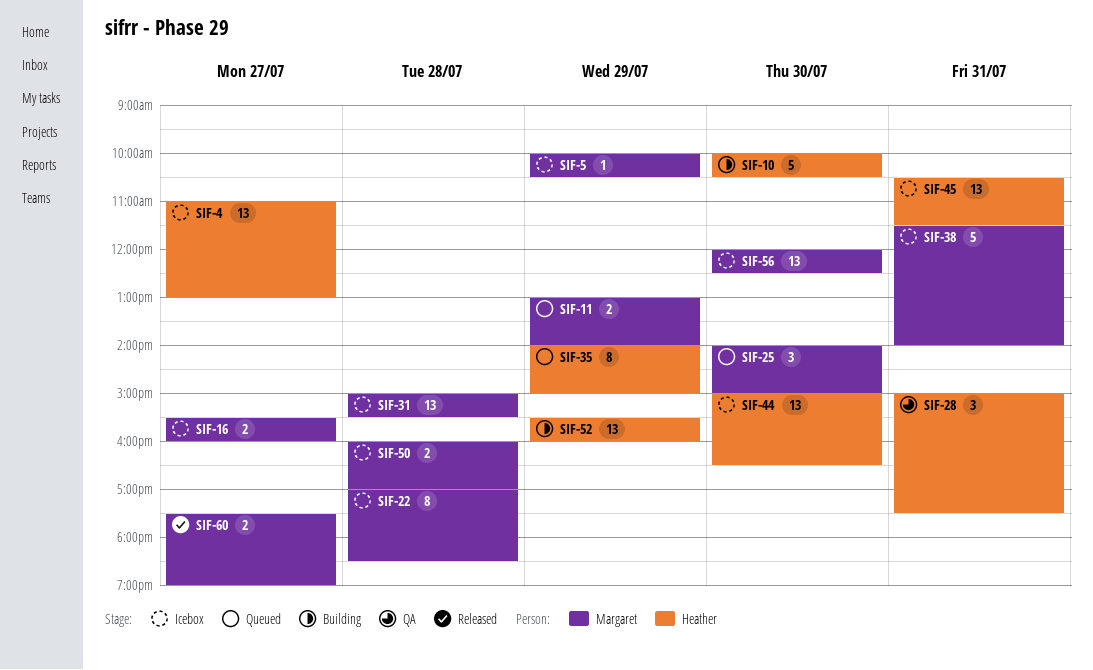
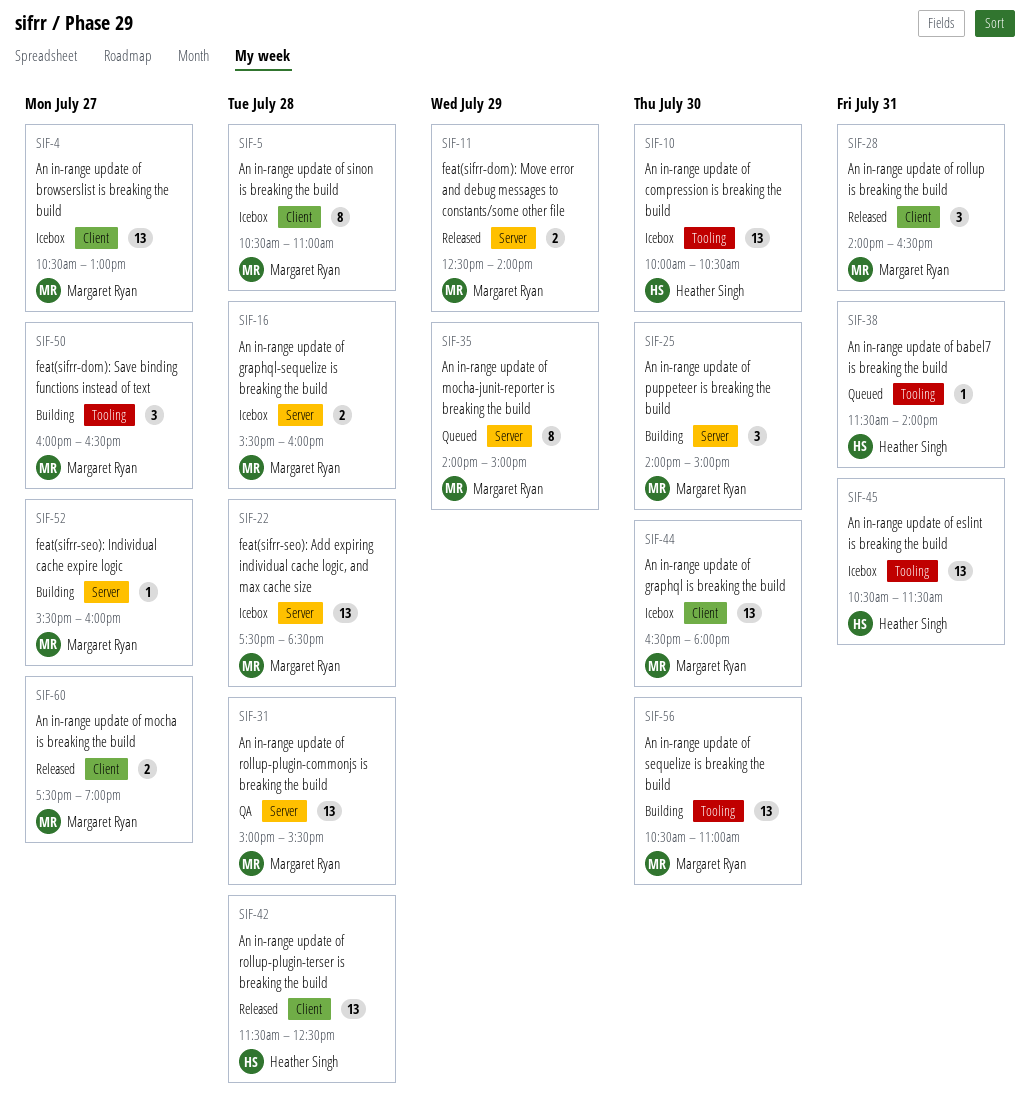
SIF-4, owner: Heather Singh -> Margaret Ryan
SIF-4, begins: 11:00 -> 10:30
SIF-5, estimate: 1 -> 8
SIF-5, day: Jul 29 -> Jul 28
SIF-5, begins: 10:00 -> 10:30
SIF-5, ends: 10:30 -> 11:00
SIF-10, status: Building -> Icebox
SIF-10, estimate: 5 -> 13
SIF-11, status: Queued -> Released
SIF-11, begins: 13:00 -> 12:30
SIF-16, day: Jul 27 -> Jul 28
SIF-22, estimate: 8 -> 13
SIF-22, begins: 17:00 -> 17:30
SIF-25, status: Queued -> Building
SIF-28, status: QA -> Released
SIF-28, owner: Heather Singh -> Margaret Ryan
SIF-28, begins: 15:00 -> 14:00
SIF-28, ends: 17:30 -> 16:30
SIF-31, status: Icebox -> QA
SIF-35, owner: Heather Singh -> Margaret Ryan
SIF-38, status: Icebox -> Queued
SIF-38, owner: Margaret Ryan -> Heather Singh
SIF-38, estimate: 5 -> 1
SIF-42: none -> present
SIF-44, owner: Heather Singh -> Margaret Ryan
SIF-44, begins: 15:00 -> 16:30
SIF-44, ends: 16:30 -> 18:00
SIF-50, status: Icebox -> Building
SIF-50, estimate: 2 -> 3
SIF-50, day: Jul 28 -> Jul 27
SIF-50, ends: 17:00 -> 16:30
SIF-52, owner: Heather Singh -> Margaret Ryan
SIF-52, estimate: 13 -> 1
SIF-52, day: Jul 29 -> Jul 27
SIF-56, status: Icebox -> Building
SIF-56, begins: 12:00 -> 10:30
SIF-56, ends: 12:30 -> 11:00

